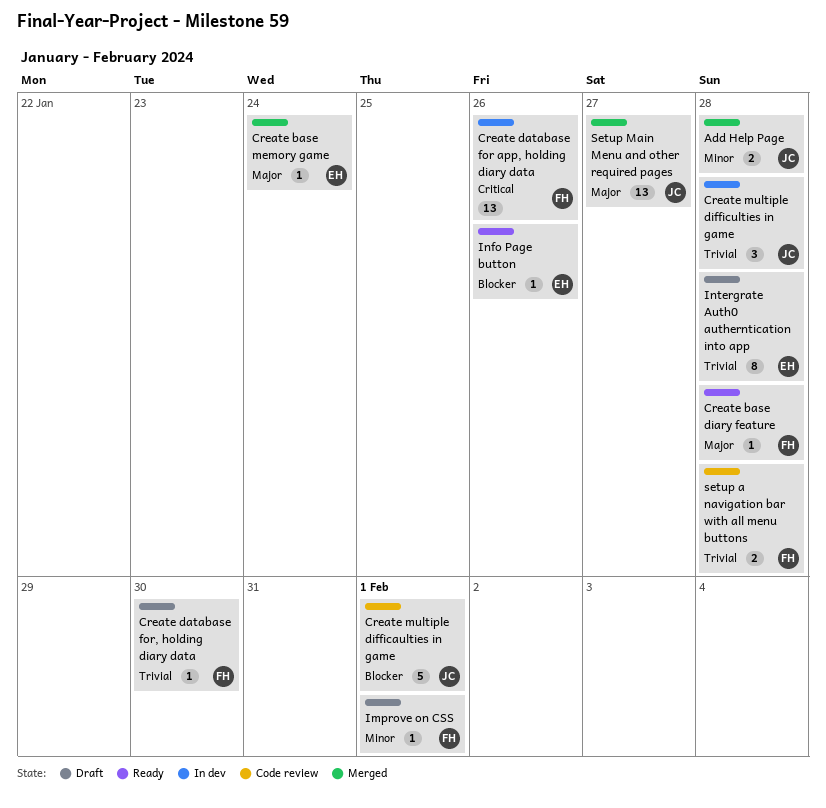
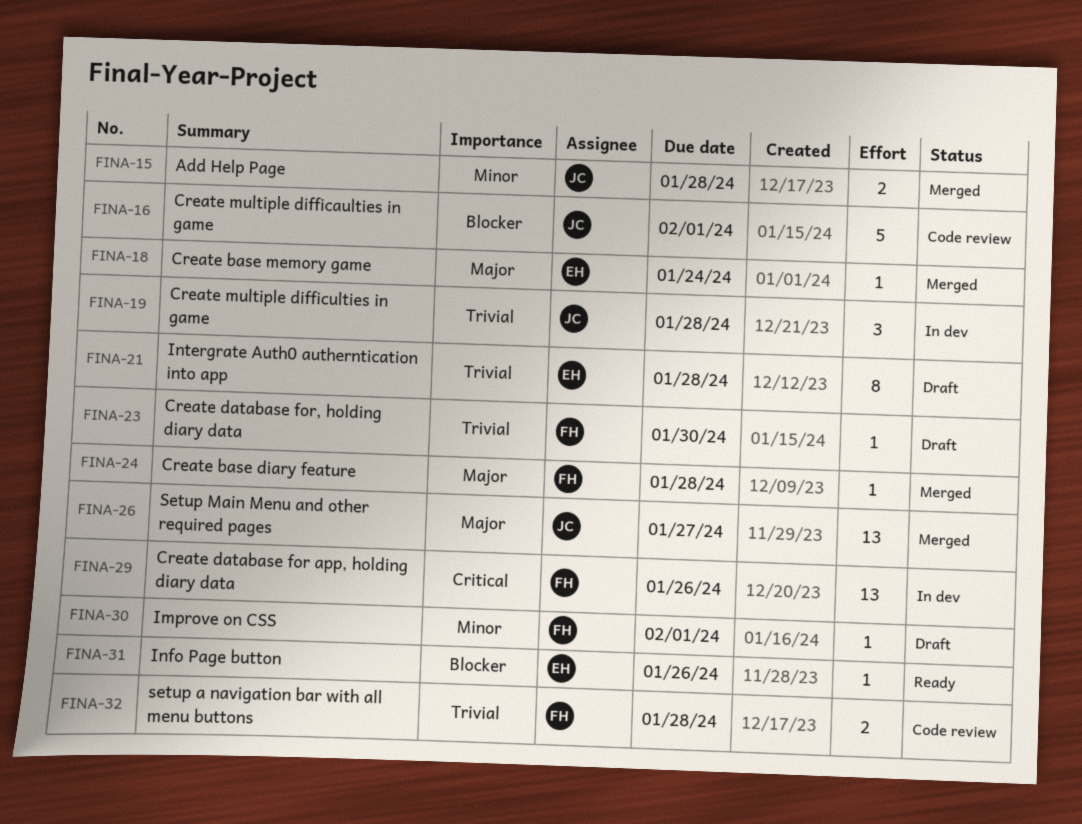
Create base diary feature, status: Ready -> Merged

